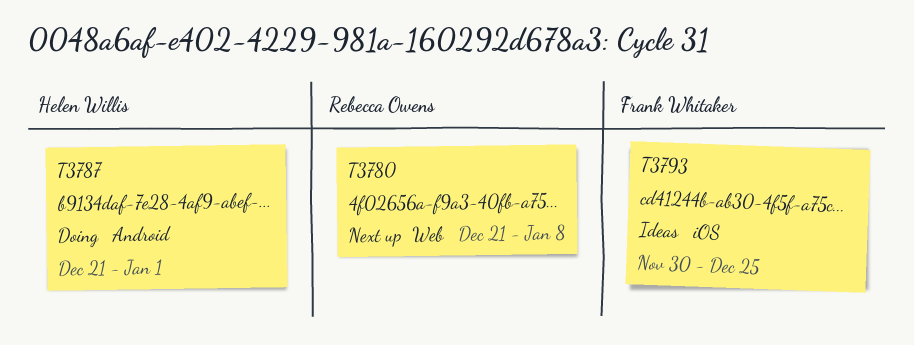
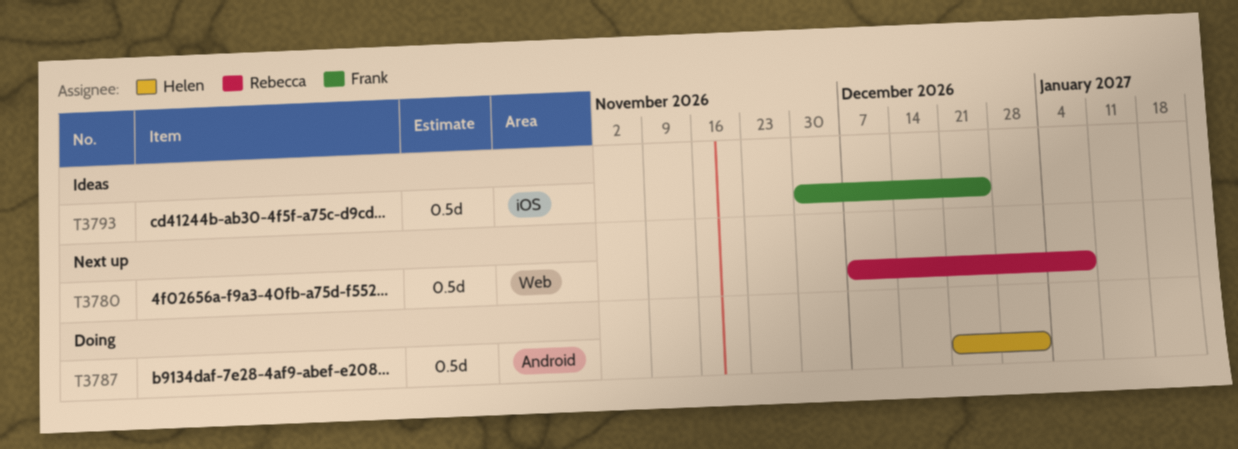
T3780, start: Dec 21 -> Dec 7

